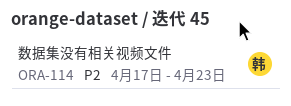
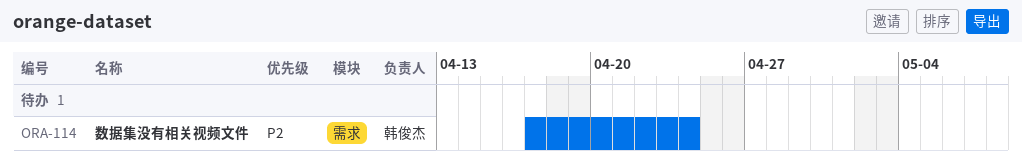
ORA-114, due: Apr 23 -> Apr 24

